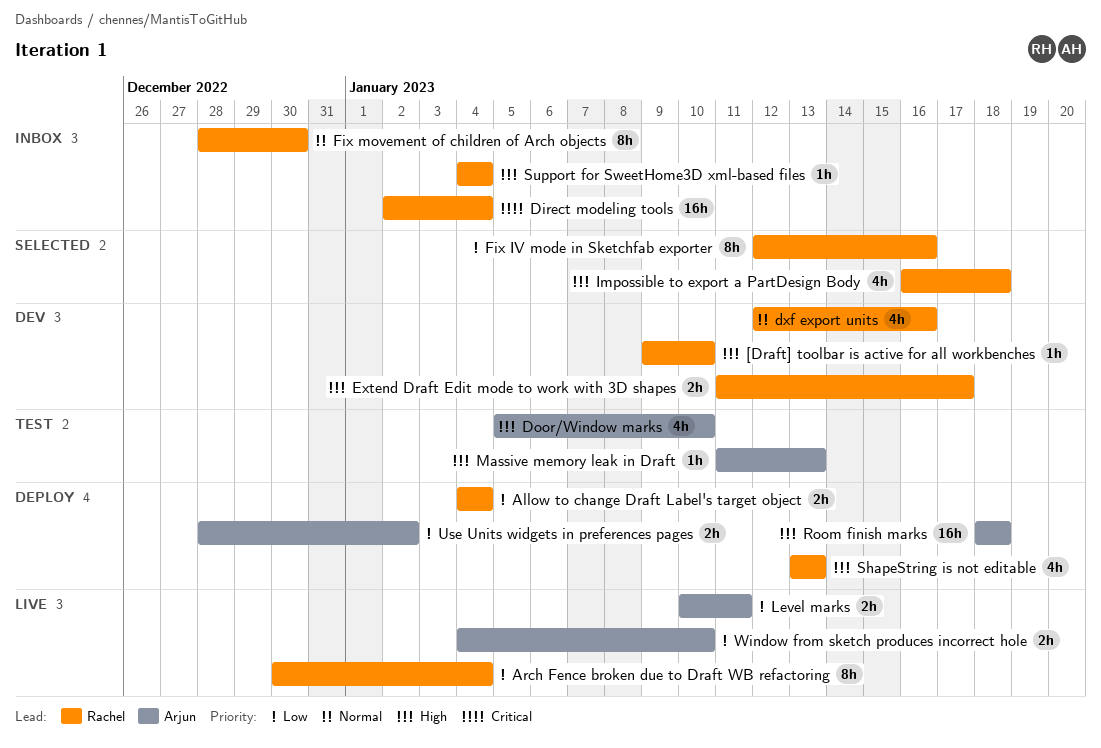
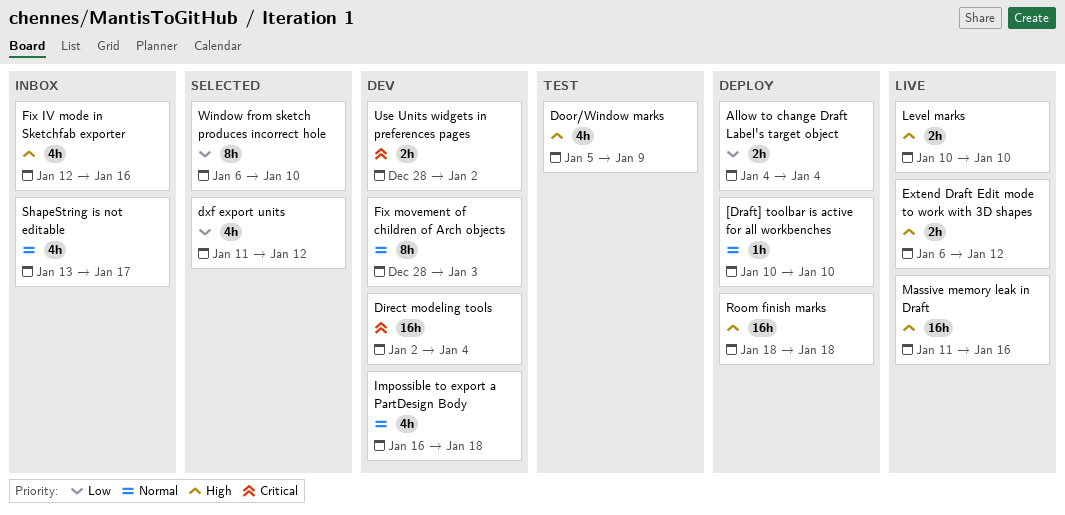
[Draft] toolbar is active for all workbenches, status: Dev -> Deploy
[Draft] toolbar is active for all workbenches, priority: High -> Normal
[Draft] toolbar is active for all workbenches, start: Jan 9 -> Jan 10
Arch Fence broken due to Draft WB refactoring: present -> none
Direct modeling tools, status: Inbox -> Dev
Door/Window marks, due: Jan 10 -> Jan 9
dxf export units, status: Dev -> Selected
dxf export units, priority: Normal -> Low
dxf export units, start: Jan 12 -> Jan 11
dxf export units, due: Jan 16 -> Jan 12
Extend Draft Edit mode to work with 3D shapes, status: Dev -> Live
Extend Draft Edit mode to work with 3D shapes, start: Jan 11 -> Jan 6
Extend Draft Edit mode to work with 3D shapes, due: Jan 17 -> Jan 12
Fix IV mode in Sketchfab exporter, status: Selected -> Inbox
Fix IV mode in Sketchfab exporter, priority: Low -> High
Fix IV mode in Sketchfab exporter, estimate: 8h -> 4h
Fix movement of children of Arch objects, status: Inbox -> Dev
Fix movement of children of Arch objects, due: Dec 30 -> Jan 3
Impossible to export a PartDesign Body, status: Selected -> Dev
Impossible to export a PartDesign Body, priority: High -> Normal
Level marks, priority: Low -> High
Level marks, due: Jan 11 -> Jan 10
Massive memory leak in Draft, status: Test -> Live
Massive memory leak in Draft, estimate: 1h -> 16h
Massive memory leak in Draft, due: Jan 13 -> Jan 16
ShapeString is not editable, status: Deploy -> Inbox
ShapeString is not editable, priority: High -> Normal
ShapeString is not editable, due: Jan 13 -> Jan 17
Support for SweetHome3D xml-based files: present -> none
Use Units widgets in preferences pages, status: Deploy -> Dev
Use Units widgets in preferences pages, priority: Low -> Critical
Window from sketch produces incorrect hole, status: Live -> Selected
Window from sketch produces incorrect hole, estimate: 2h -> 8h
Window from sketch produces incorrect hole, start: Jan 4 -> Jan 6

